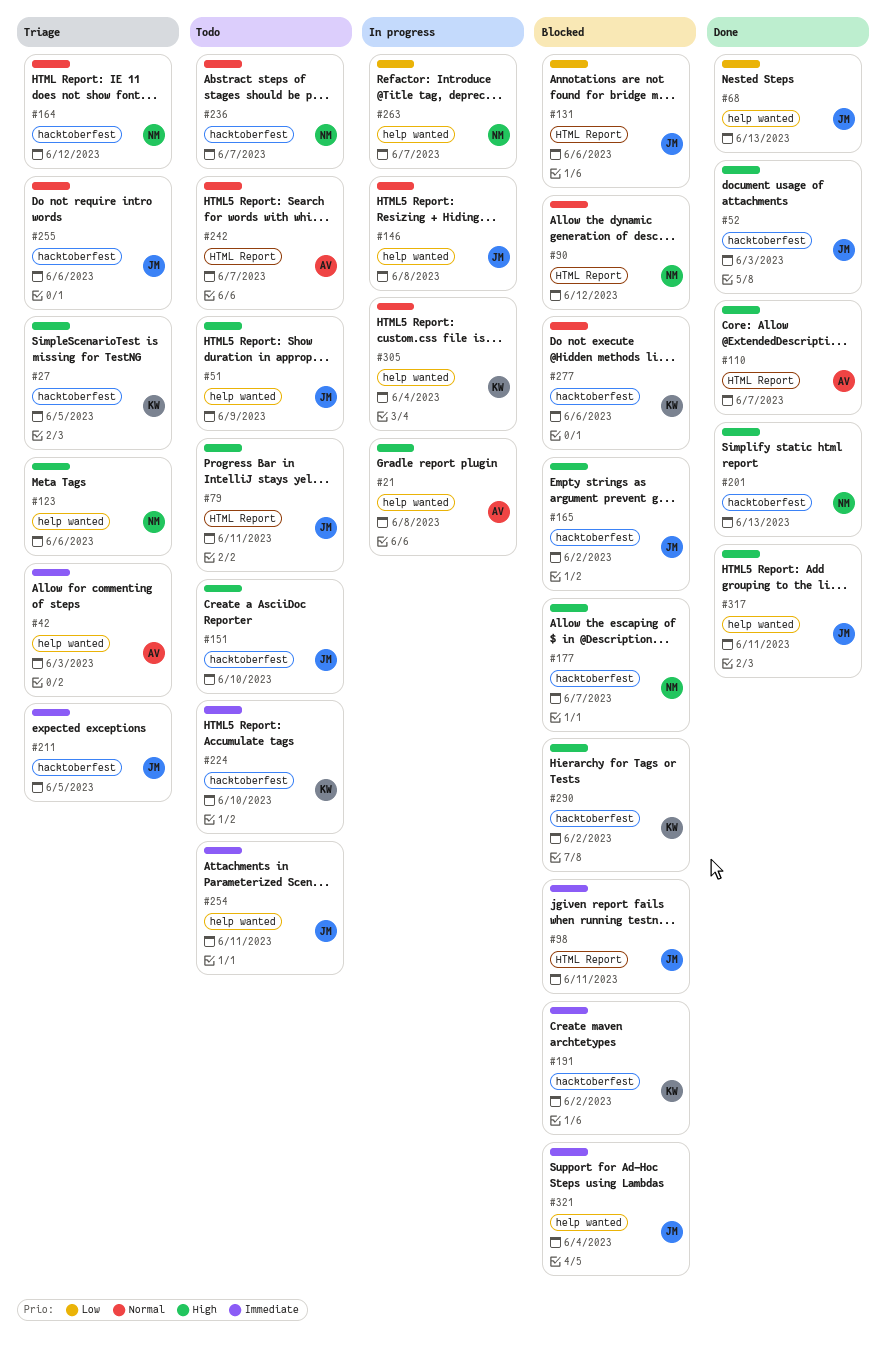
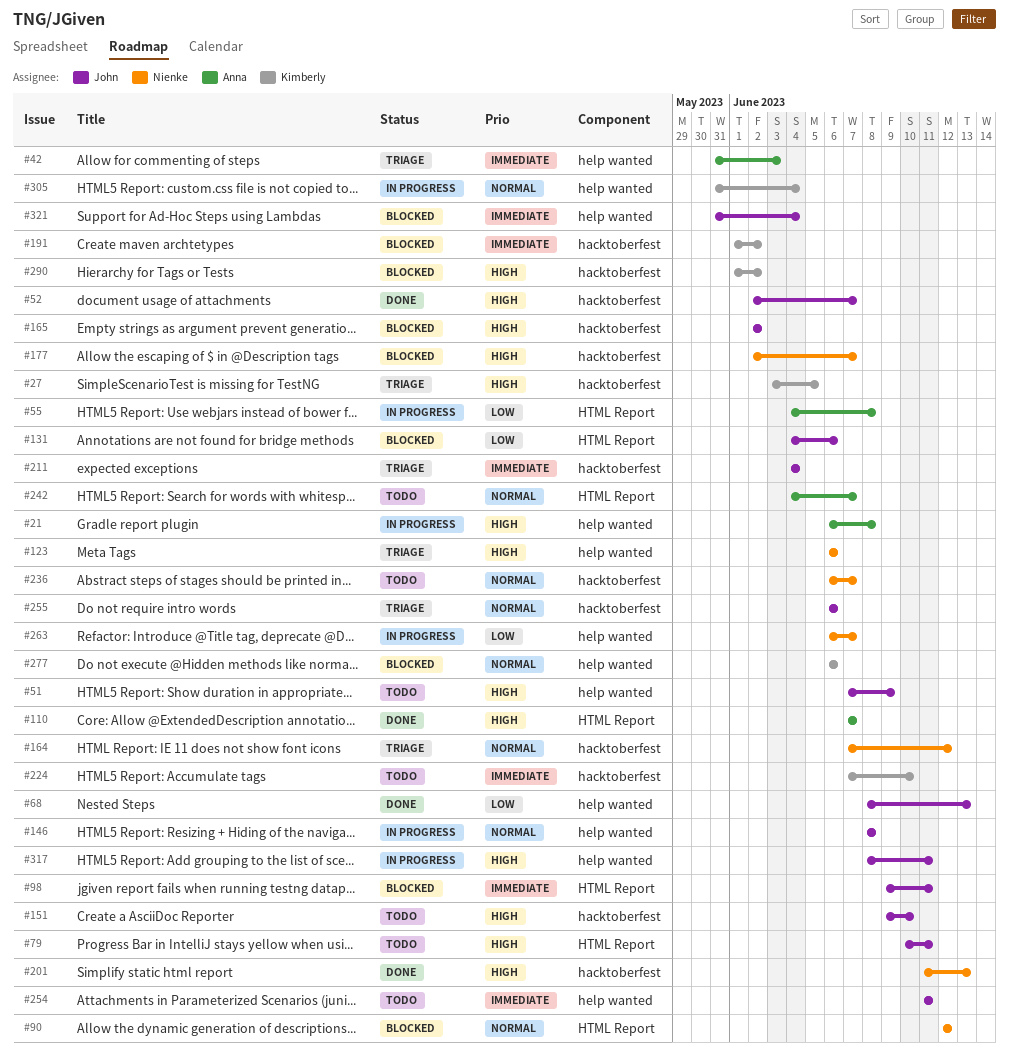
#52, due: Jun 3 -> Jun 7
#55: none -> present
#211, due: Jun 5 -> Jun 4
#277, label: hacktoberfest -> help wanted
#317, status: Done -> In progress

